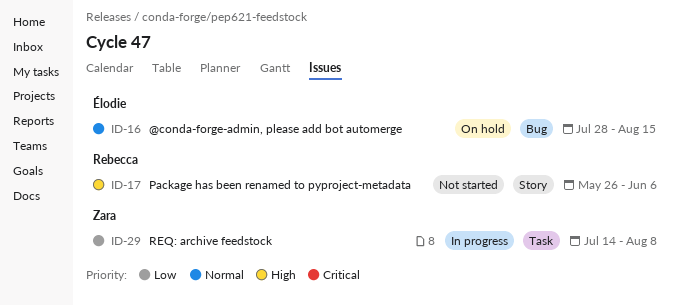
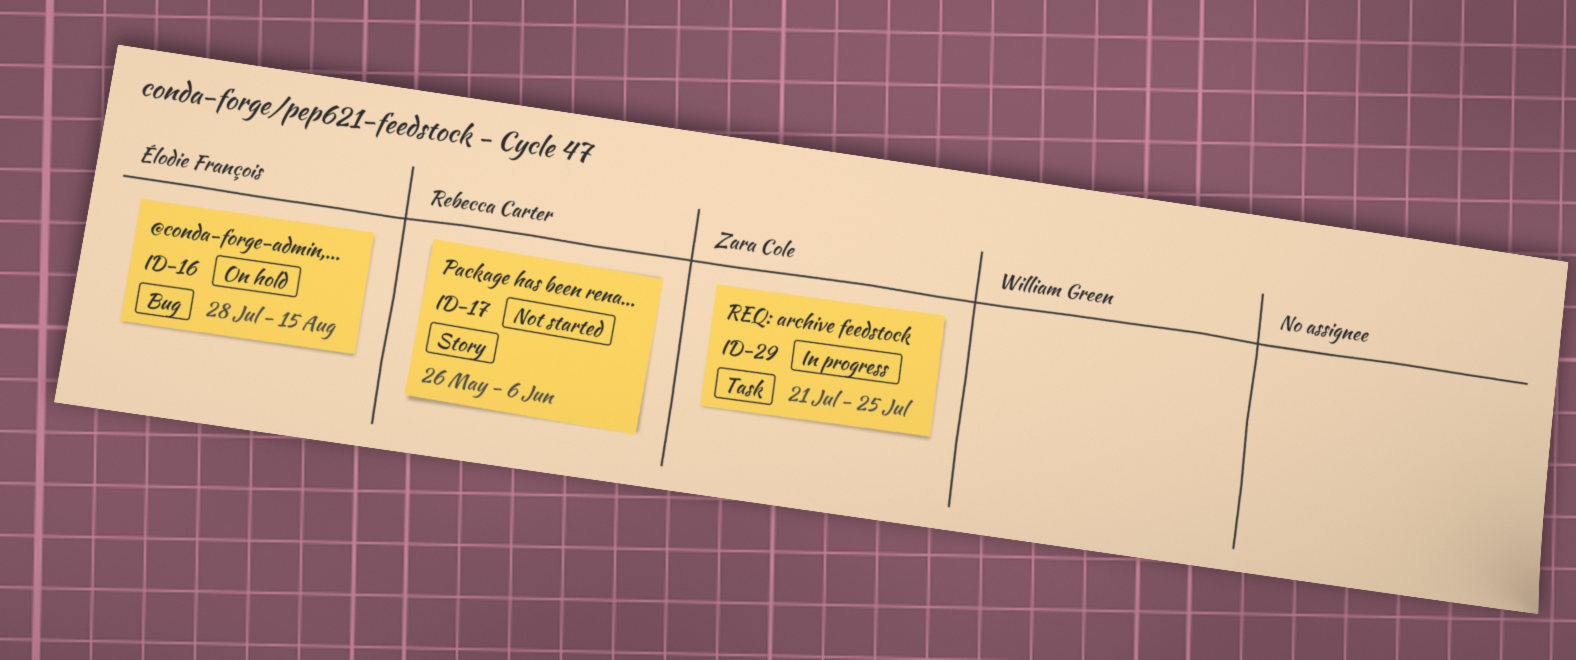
ID-29, start: Jul 14 -> Jul 21
ID-29, due: Aug 8 -> Jul 25

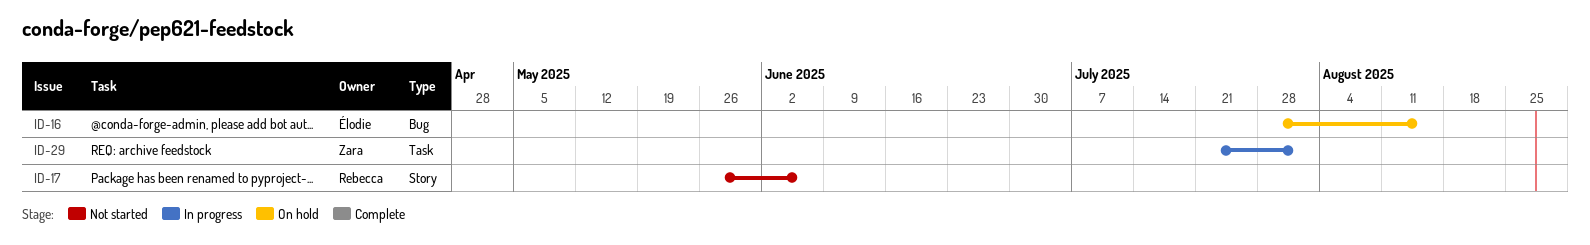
ID-29, due: Jul 25 -> Aug 1

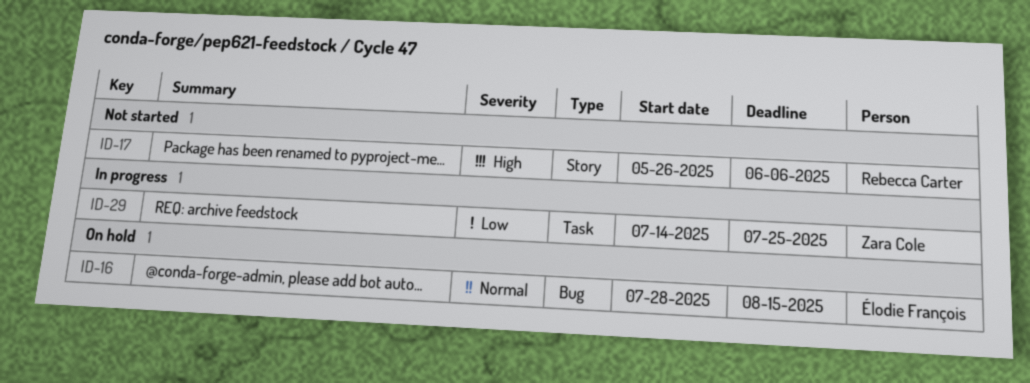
ID-29, start: Jul 21 -> Jul 14
ID-29, due: Aug 1 -> Jul 25

